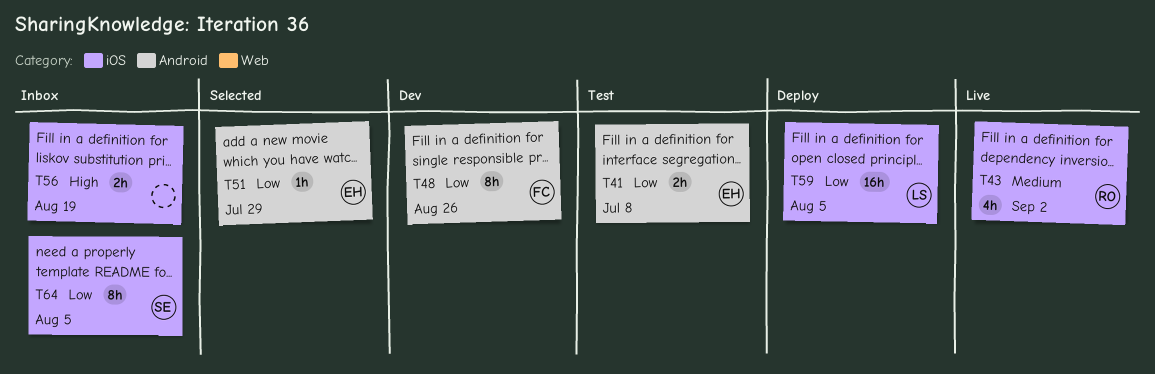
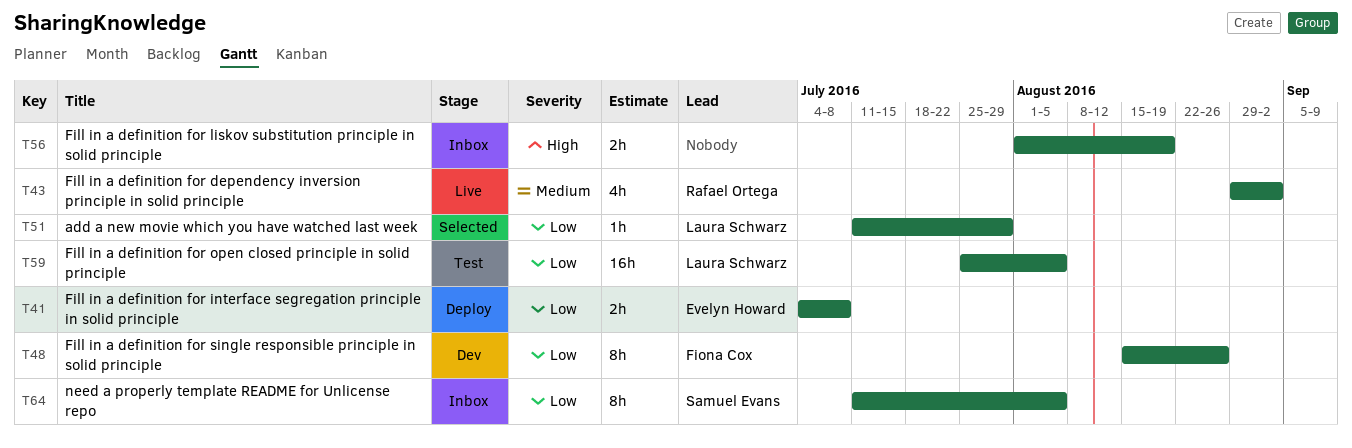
T41, status: Test -> Deploy
T51, owner: Evelyn Howard -> Laura Schwarz
T59, status: Deploy -> Test

